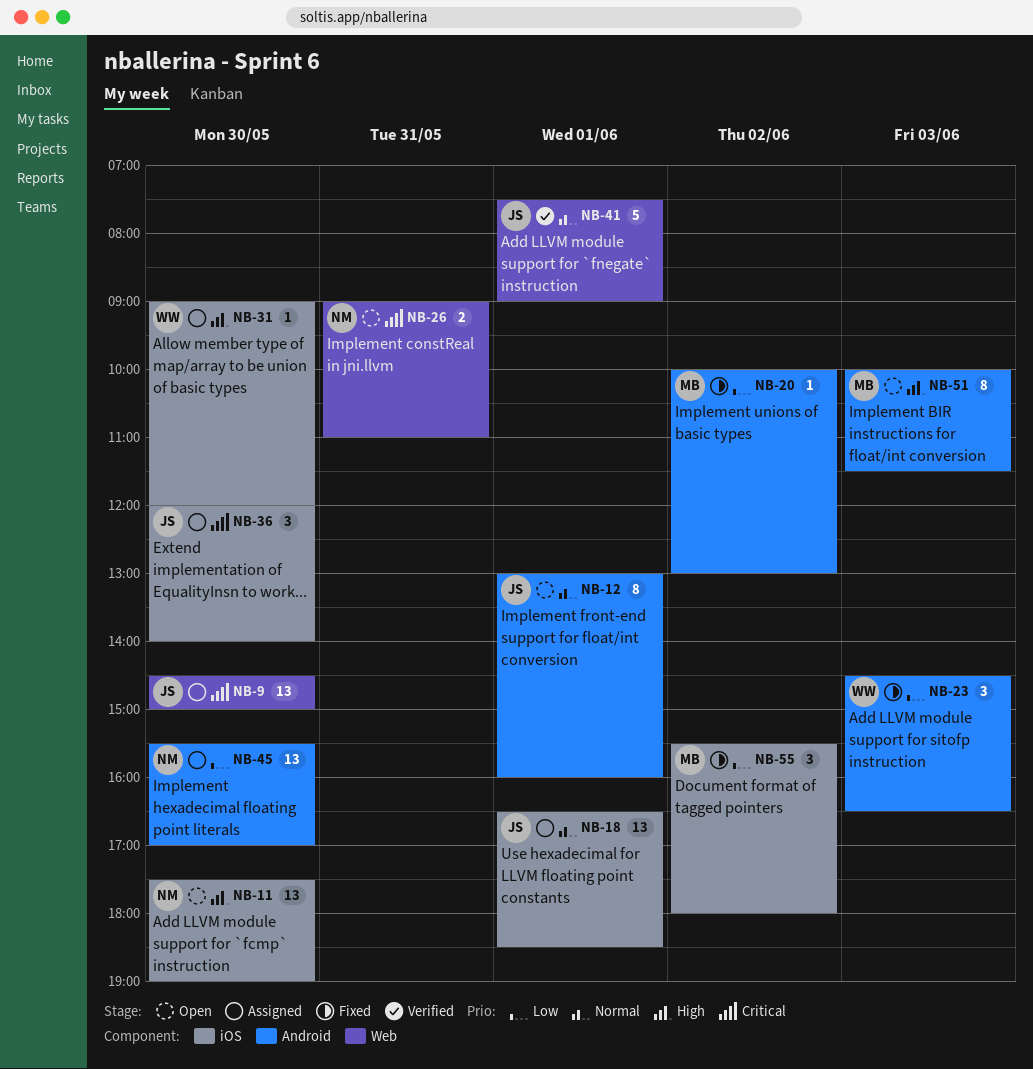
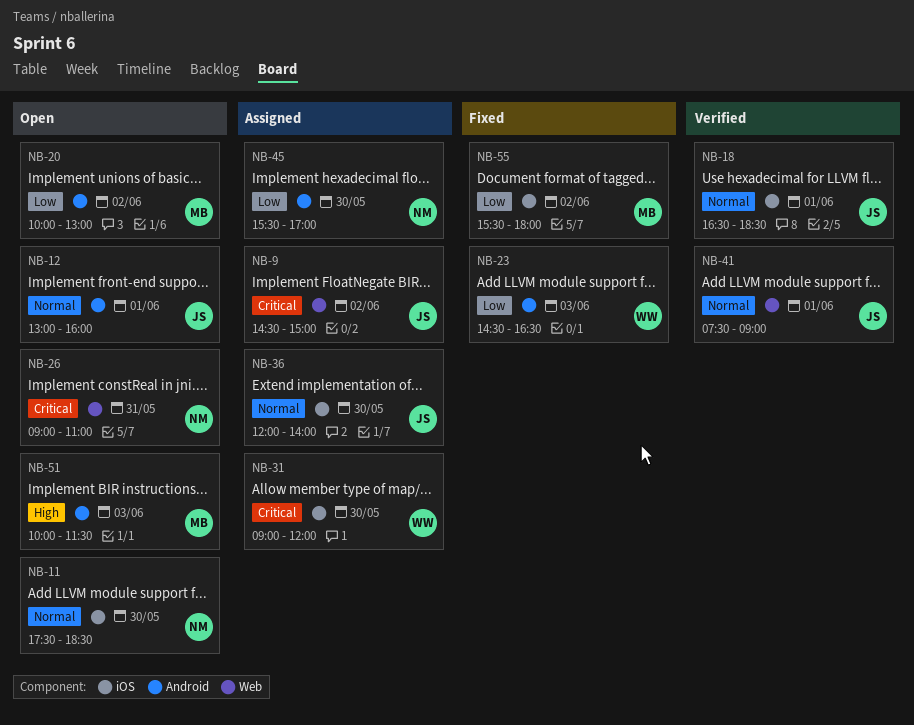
NB-9, day: May 30 -> Jun 2
NB-11, priority: High -> Normal
NB-11, ends: 19:00 -> 18:30
NB-18, status: Assigned -> Verified
NB-20, status: Fixed -> Open
NB-31, priority: High -> Critical
NB-36, priority: Critical -> Normal

